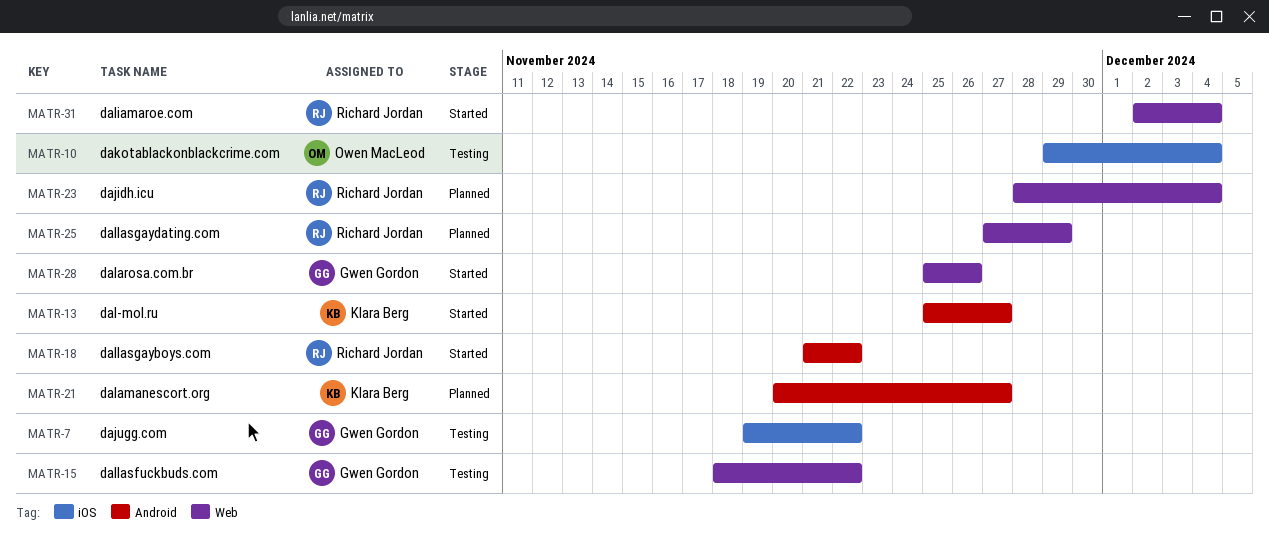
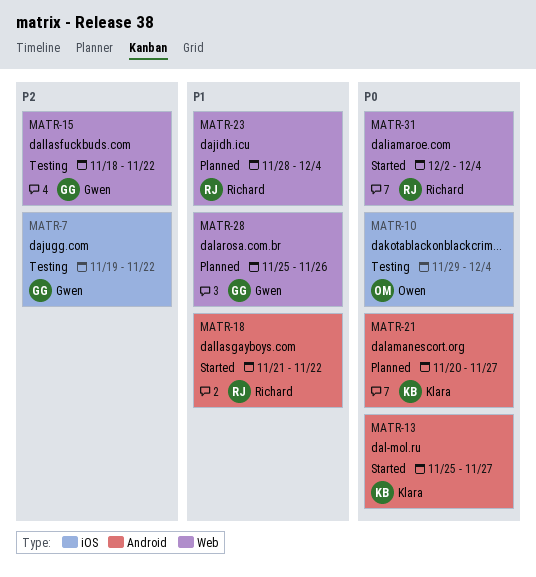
MATR-25: present -> none
MATR-28, status: Started -> Planned

